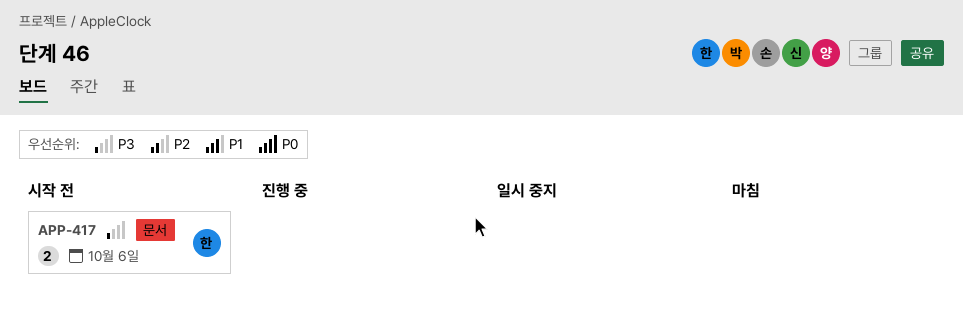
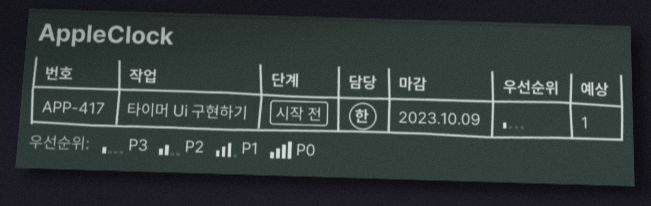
APP-417, estimate: 2 -> 1
APP-417, due: Oct 6 -> Oct 9

